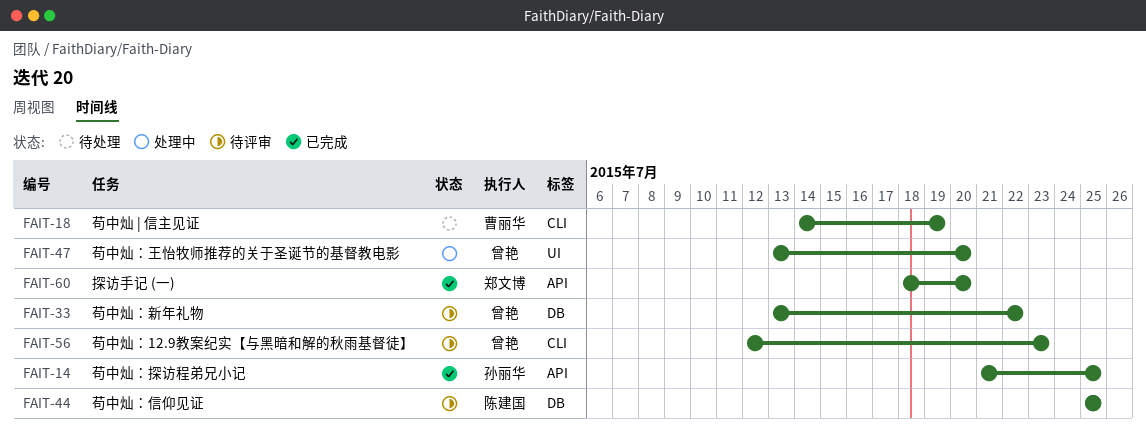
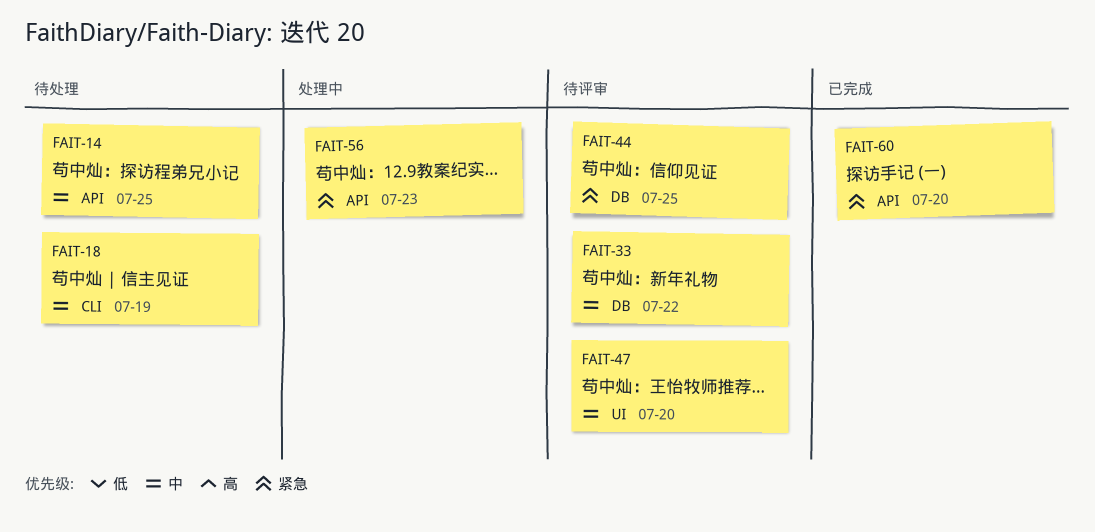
FAIT-14, status: 已完成 -> 待处理
FAIT-47, status: 处理中 -> 待评审
FAIT-56, status: 待评审 -> 处理中
FAIT-56, label: CLI -> API

